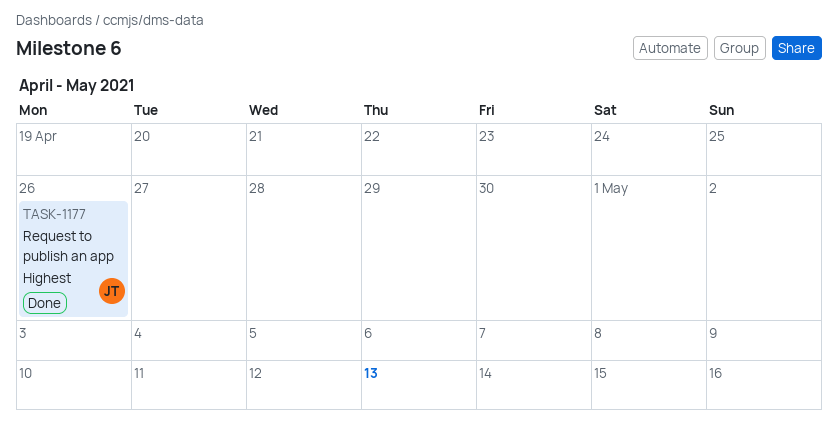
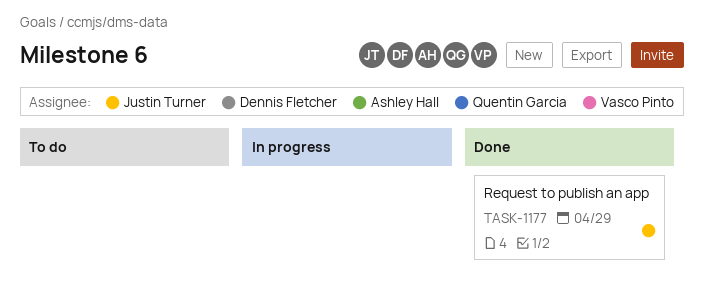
TASK-1177, due: Apr 26 -> Apr 29

